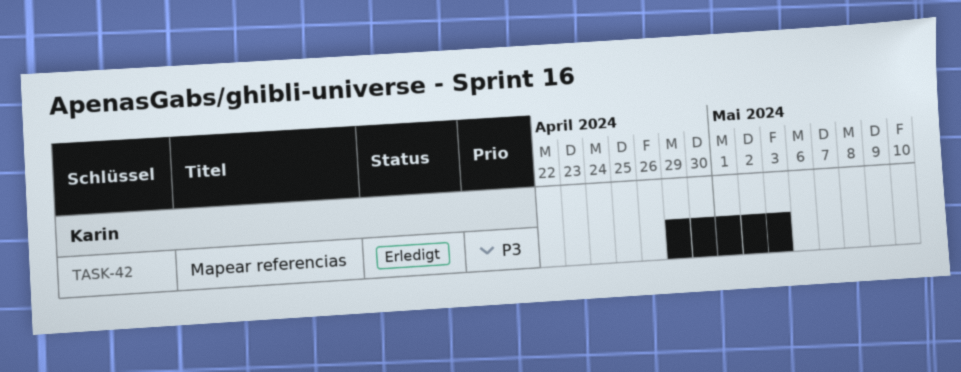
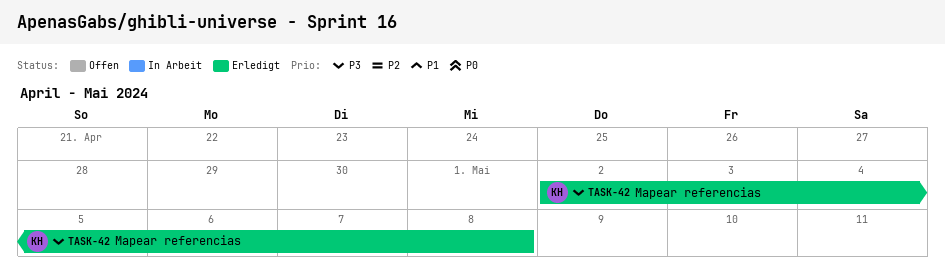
TASK-42, start: Apr 29 -> May 2
TASK-42, due: May 3 -> May 8

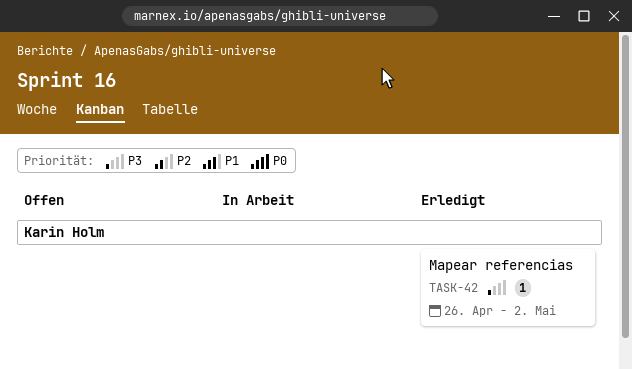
TASK-42, start: May 2 -> Apr 26
TASK-42, due: May 8 -> May 2

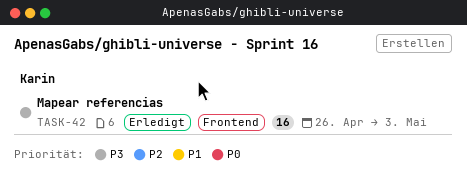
TASK-42, estimate: 1 -> 16
TASK-42, due: May 2 -> May 3

